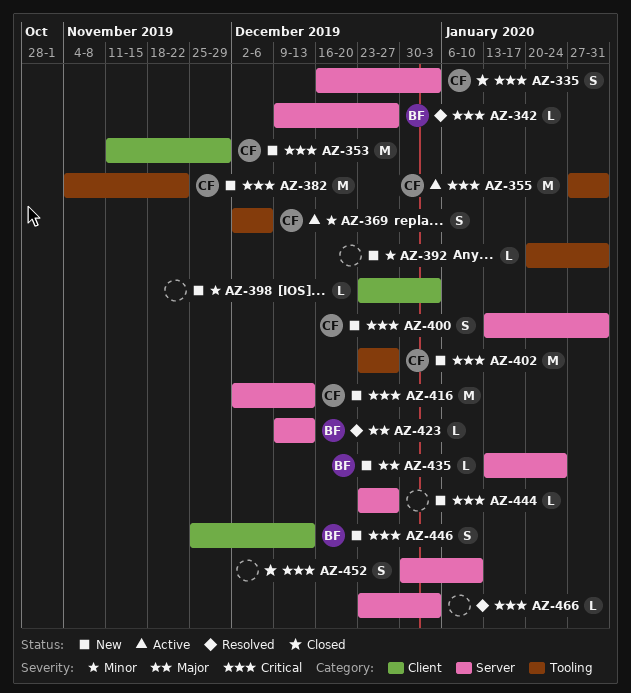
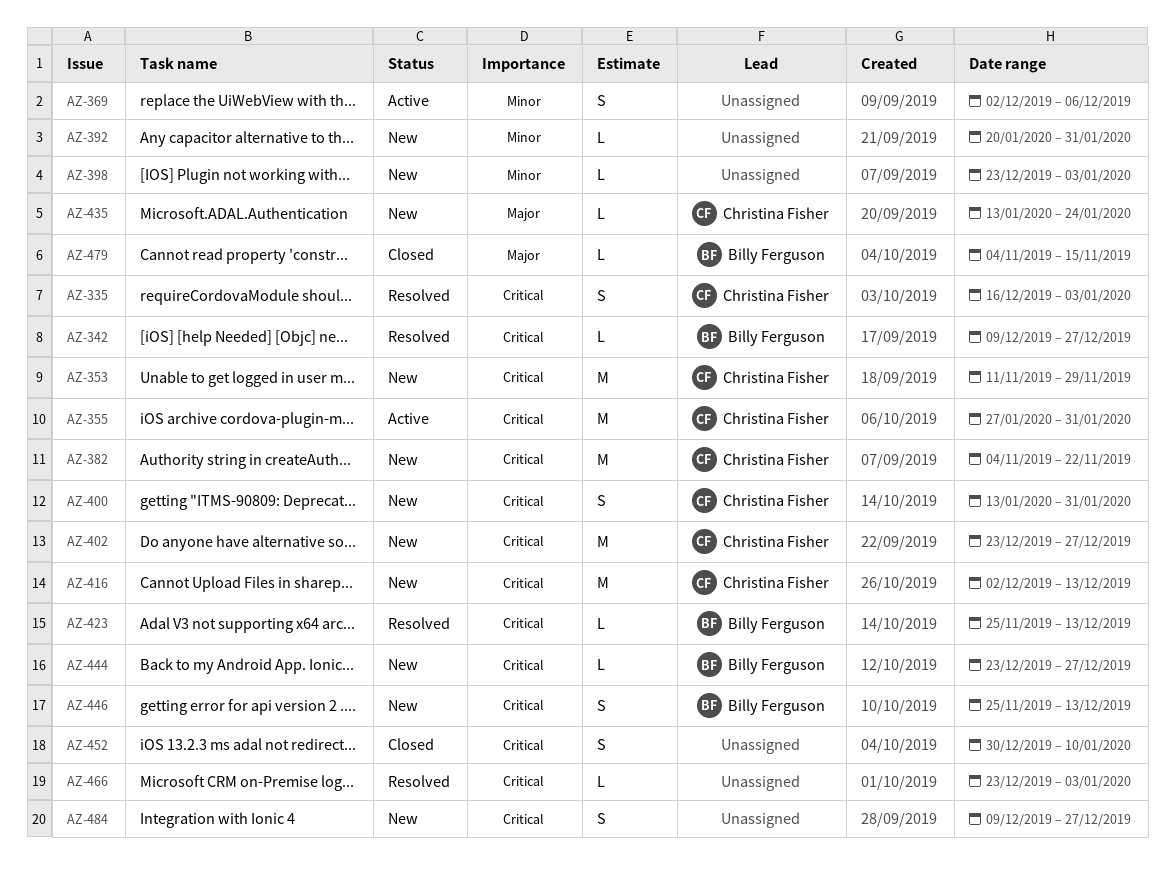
AZ-335, status: Closed -> Resolved
AZ-369, owner: Christina Fisher -> none
AZ-423, priority: Major -> Critical
AZ-423, start: Dec 9 -> Nov 25
AZ-435, owner: Billy Ferguson -> Christina Fisher
AZ-444, owner: none -> Billy Ferguson
AZ-479: none -> present
AZ-484: none -> present

